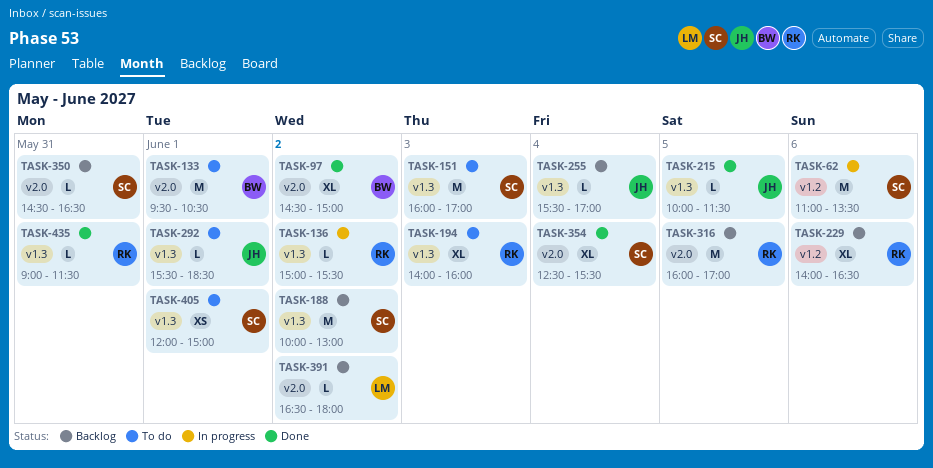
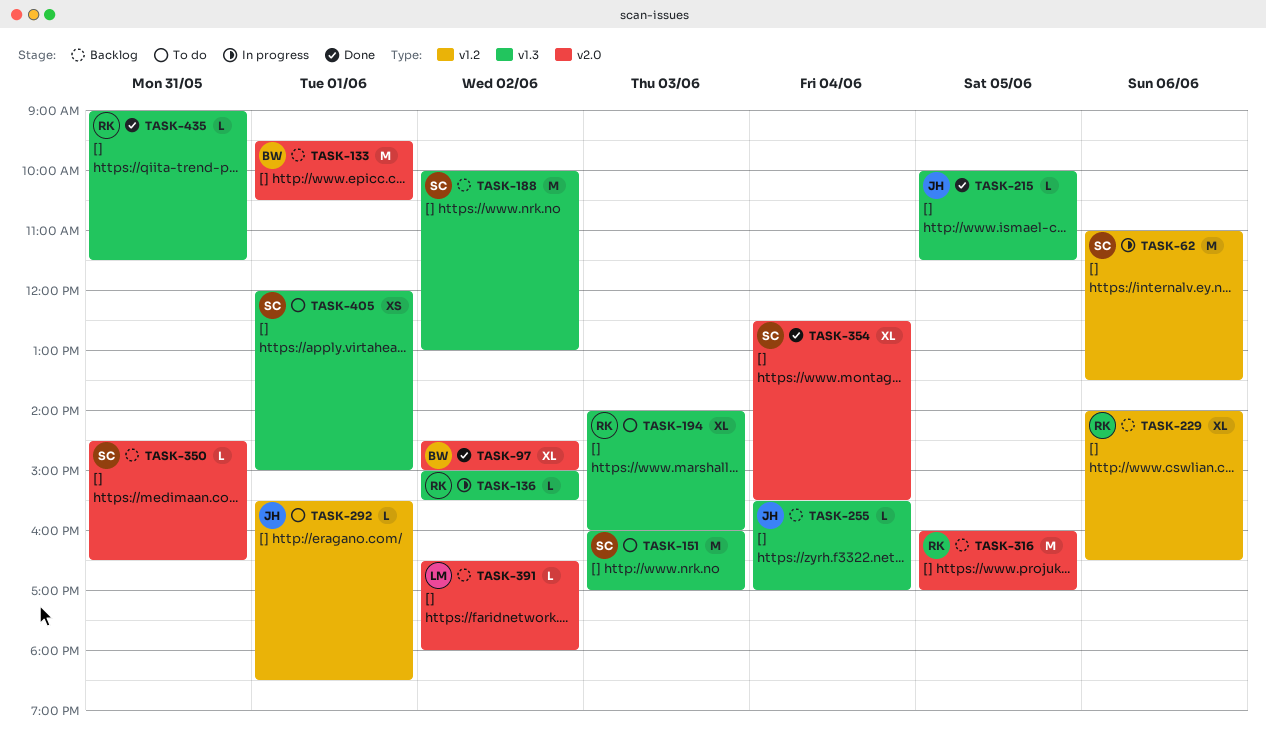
TASK-133, status: To do -> Backlog
TASK-292, label: v1.3 -> v1.2

